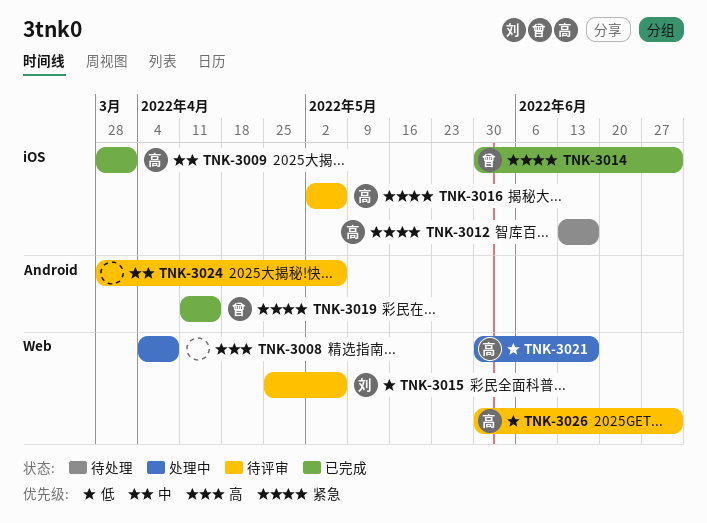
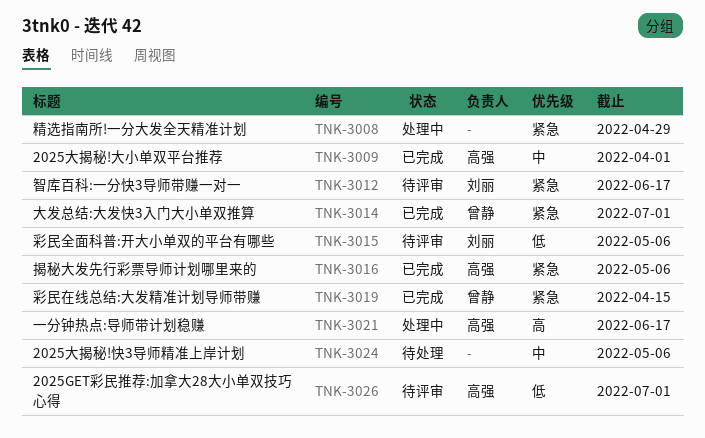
TNK-3008, priority: 高 -> 紧急
TNK-3008, due: Apr 8 -> Apr 29
TNK-3012, status: 待处理 -> 待评审
TNK-3012, owner: 高强 -> 刘丽
TNK-3016, status: 待评审 -> 已完成
TNK-3021, priority: 低 -> 高
TNK-3024, status: 待评审 -> 待处理

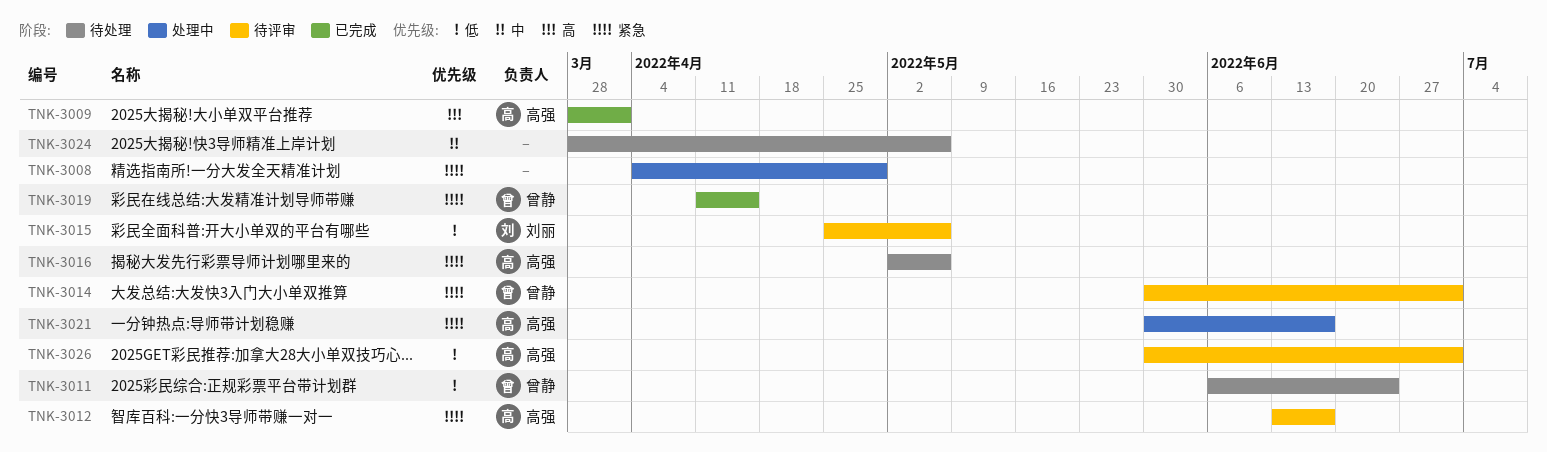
TNK-3009, priority: 中 -> 高
TNK-3011: none -> present
TNK-3012, owner: 刘丽 -> 高强
TNK-3014, status: 已完成 -> 待评审
TNK-3016, status: 已完成 -> 待处理
TNK-3021, priority: 高 -> 紧急

